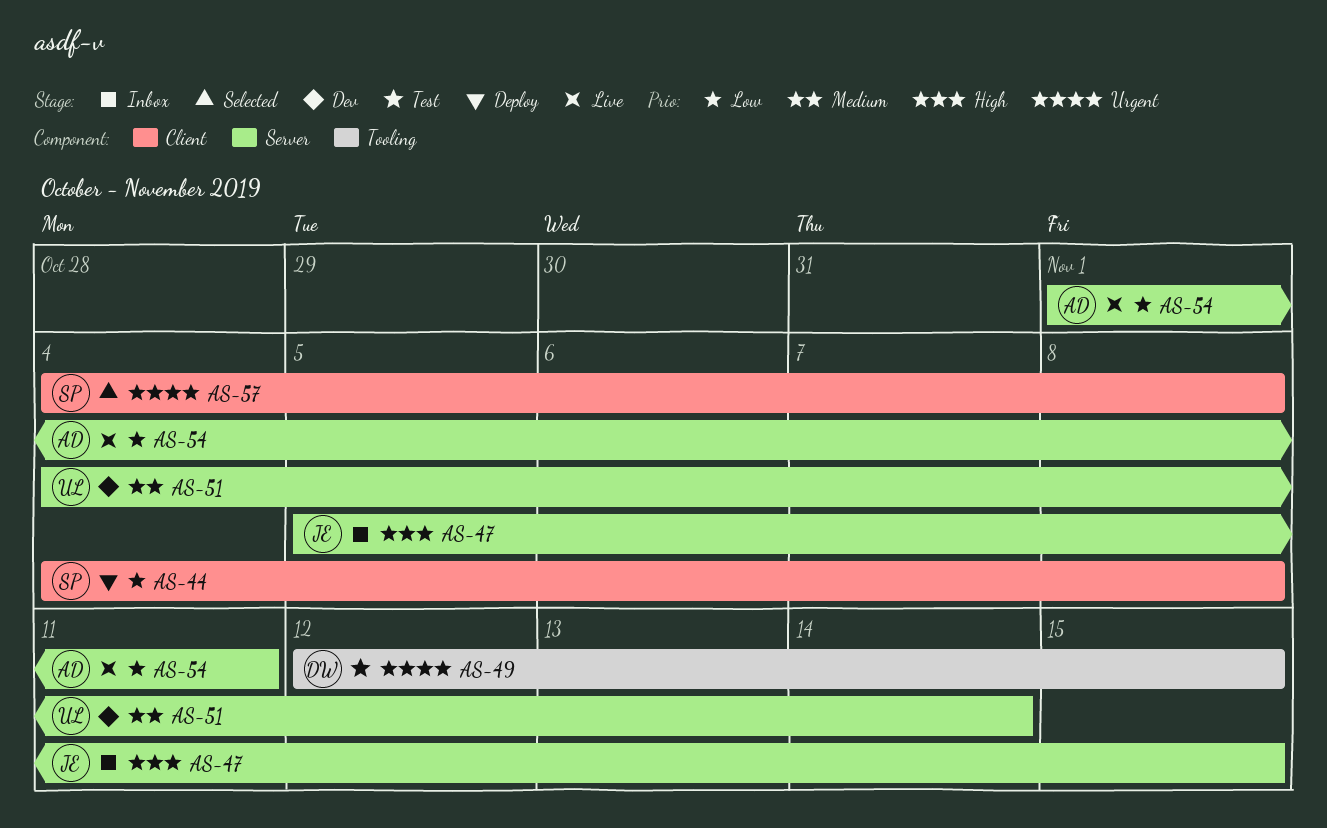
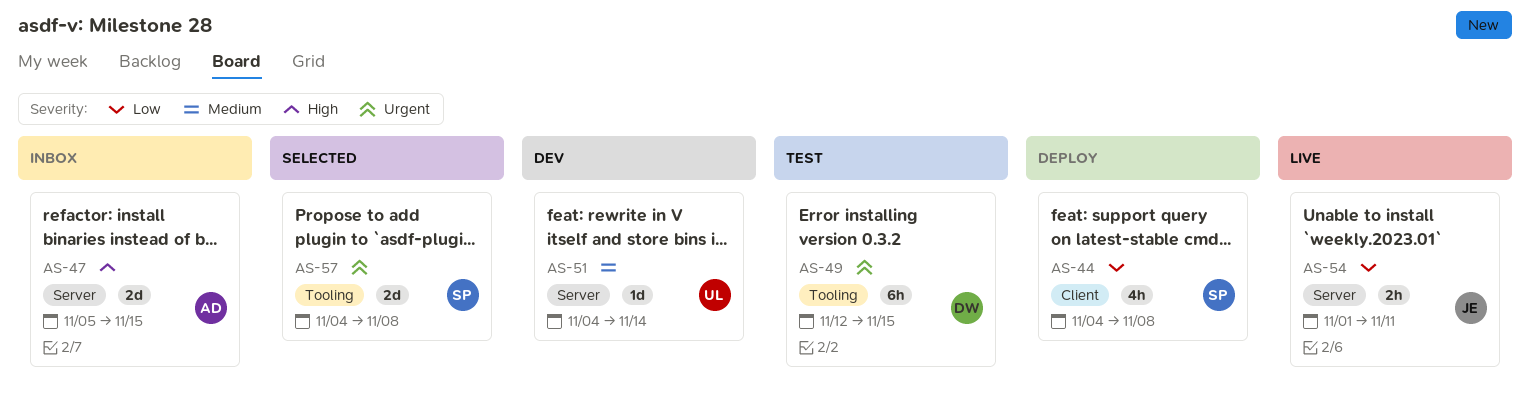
AS-47, owner: JE -> AD
AS-54, owner: AD -> JE
AS-57, label: Client -> Tooling

